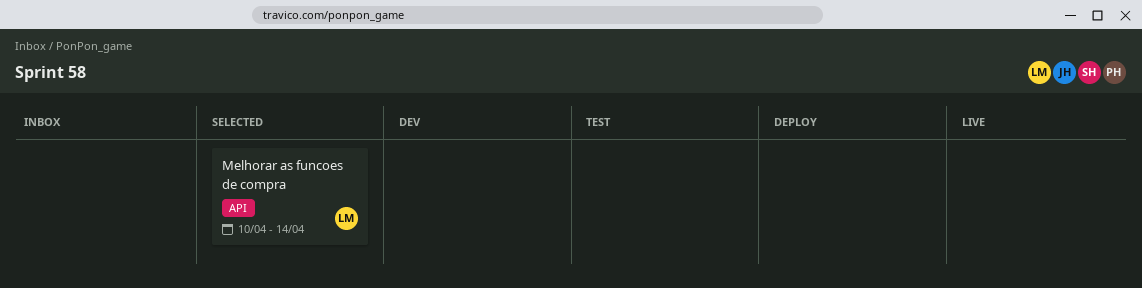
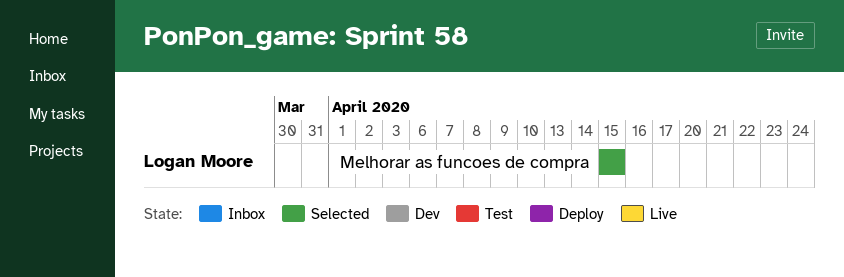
Melhorar as funcoes de compra, start: Apr 10 -> Apr 15
Melhorar as funcoes de compra, due: Apr 14 -> Apr 15

